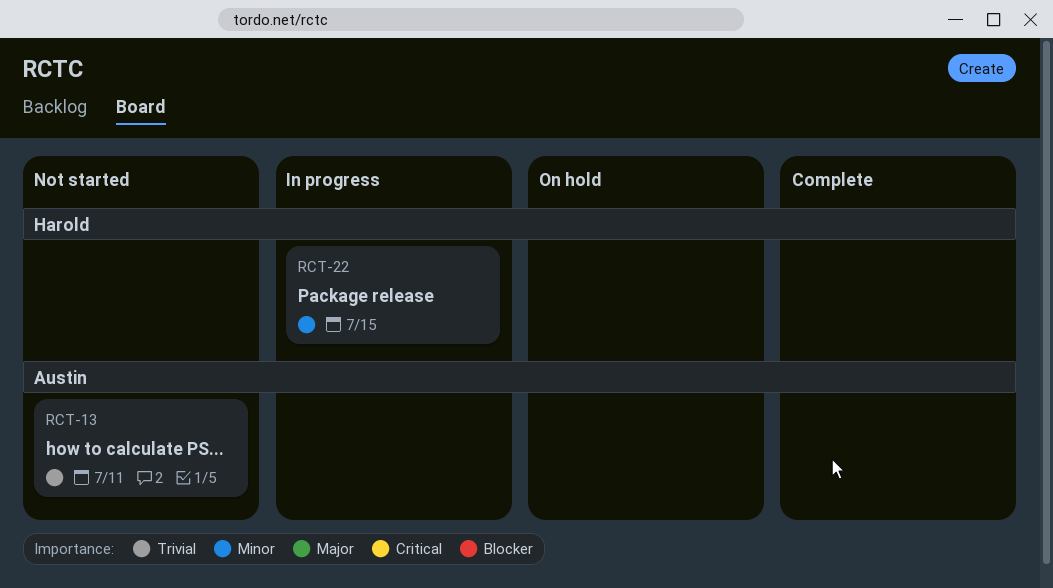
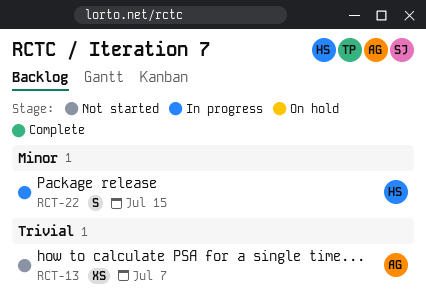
RCT-13, due: Jul 11 -> Jul 7

